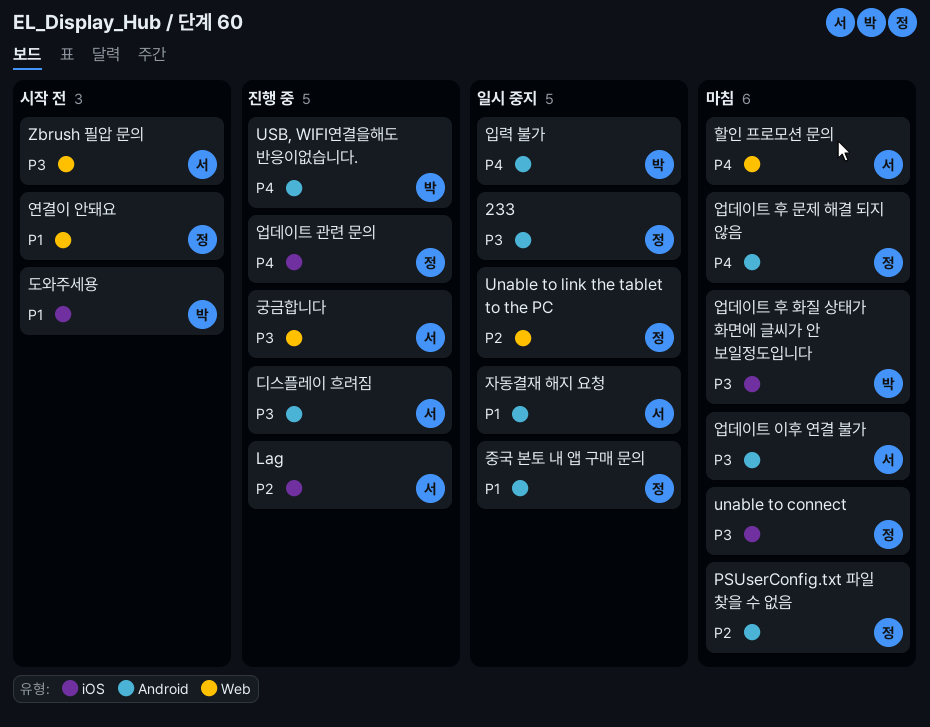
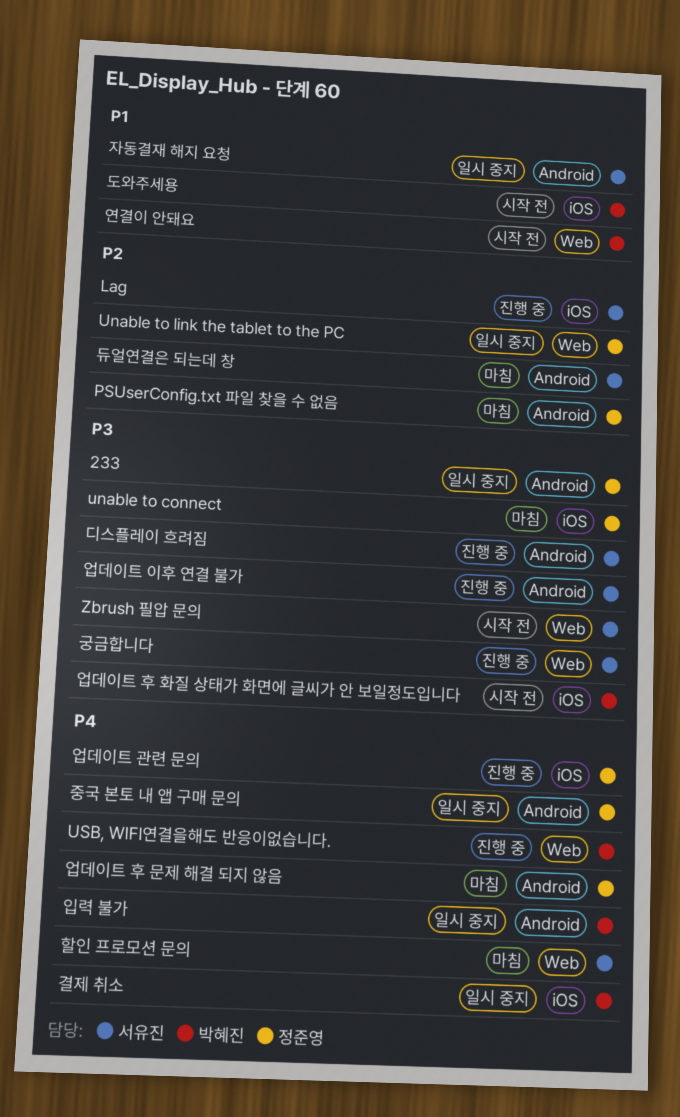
USB, WIFI연결을해도 반응이없습니다., label: Android -> Web
결제 취소: none -> present
듀얼연결은 되는데 창: none -> present
업데이트 이후 연결 불가, status: 마침 -> 진행 중
업데이트 후 화질 상태가 화면에 글씨가 안 보일정도입니다, status: 마침 -> 시작 전
연결이 안돼요, owner: 정준영 -> 박혜진
중국 본토 내 앱 구매 문의, priority: P1 -> P4

